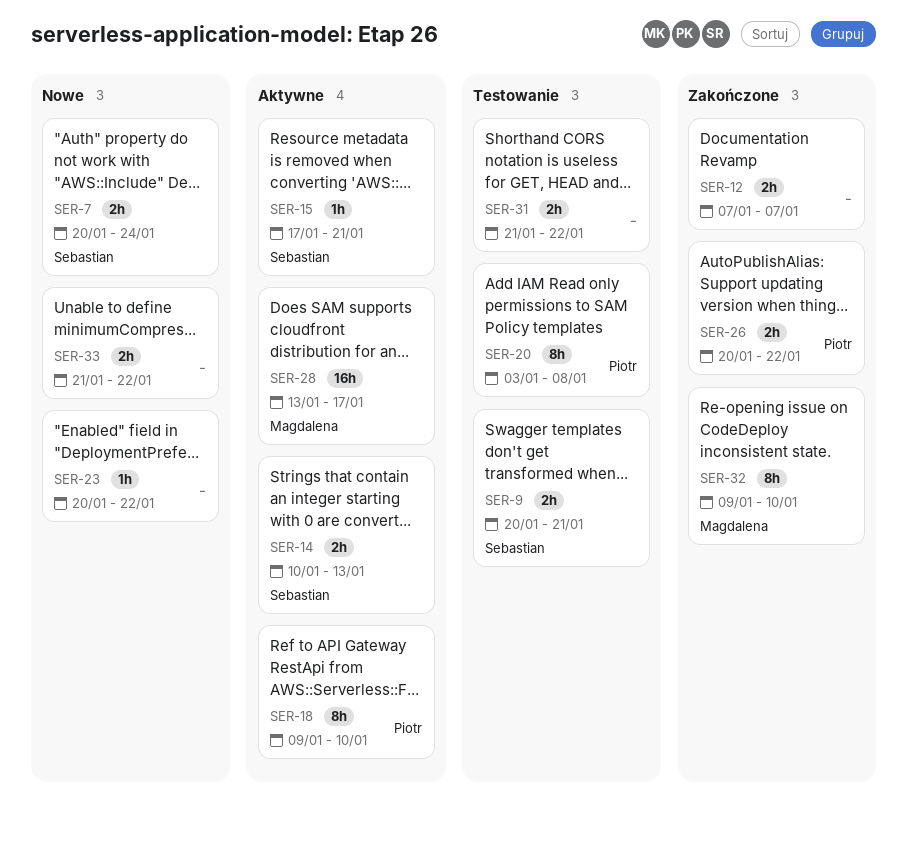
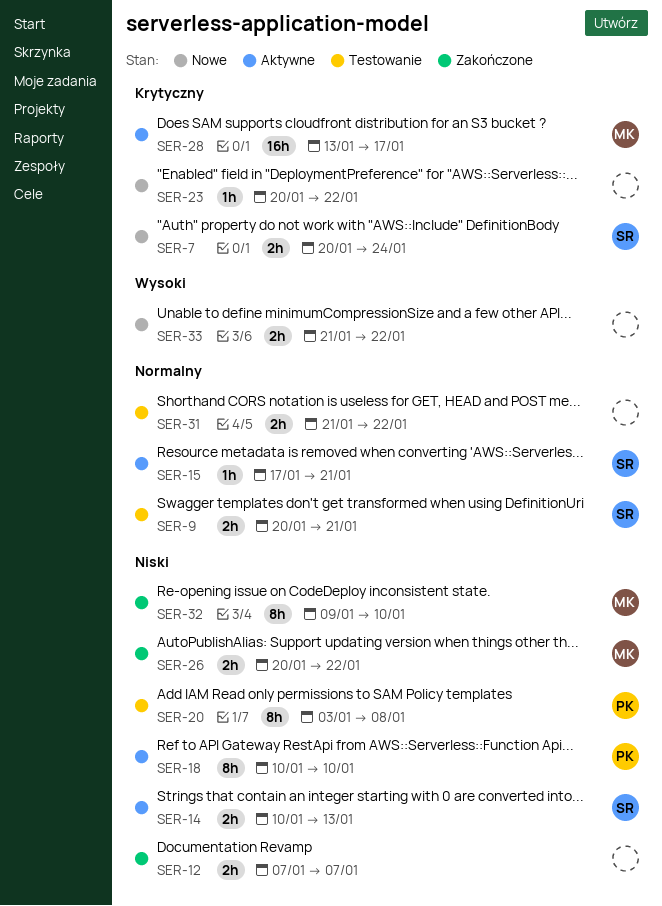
SER-18, start: Jan 9 -> Jan 10
SER-26, owner: Piotr -> Magdalena

